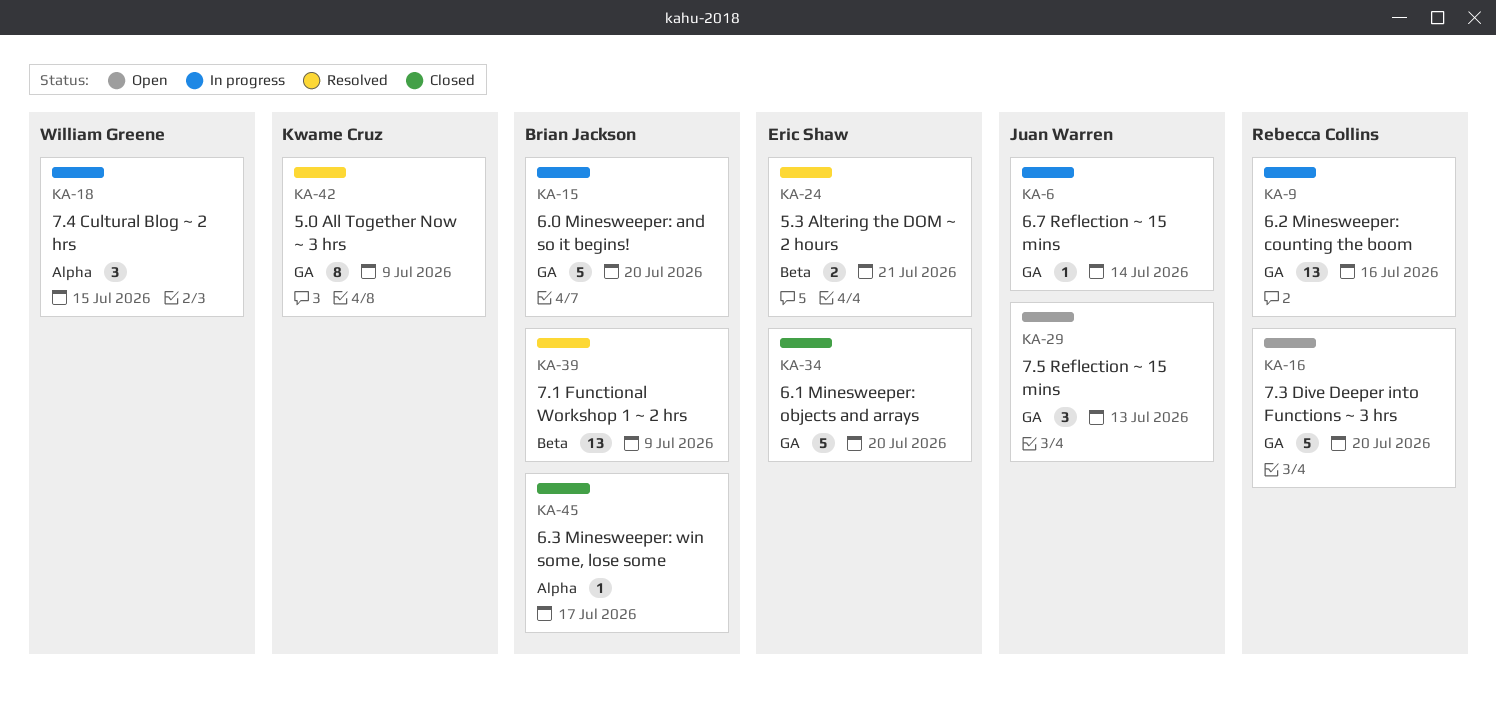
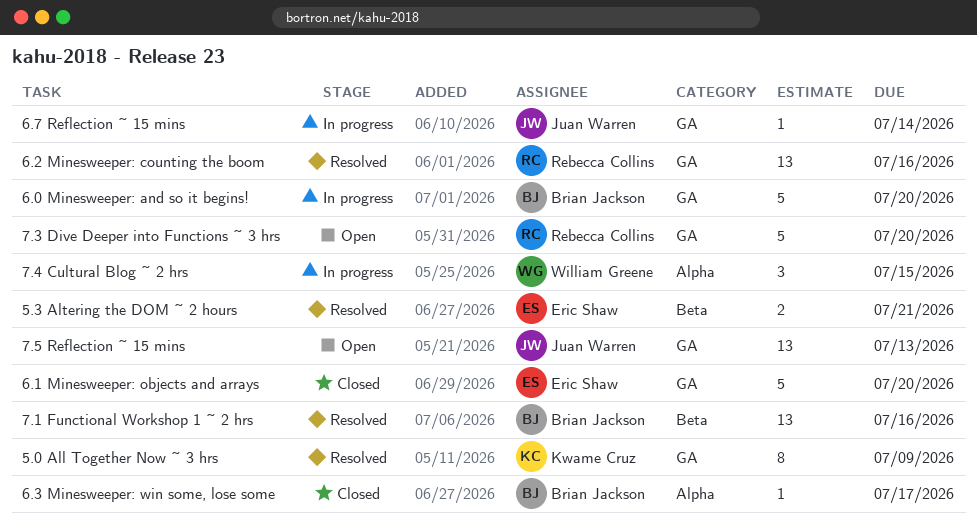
6.2 Minesweeper: counting the boom, status: In progress -> Resolved
7.1 Functional Workshop 1 ~ 2 hrs, due: Jul 9 -> Jul 16
7.5 Reflection ~ 15 mins, estimate: 3 -> 13

